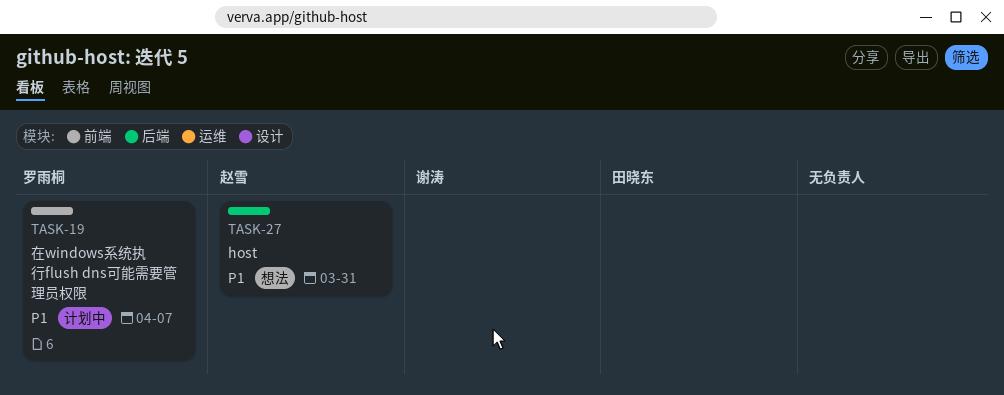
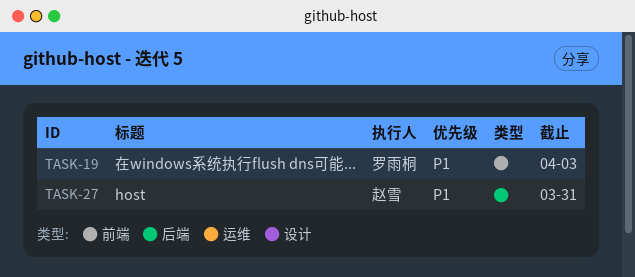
TASK-19, due: Apr 7 -> Apr 3

